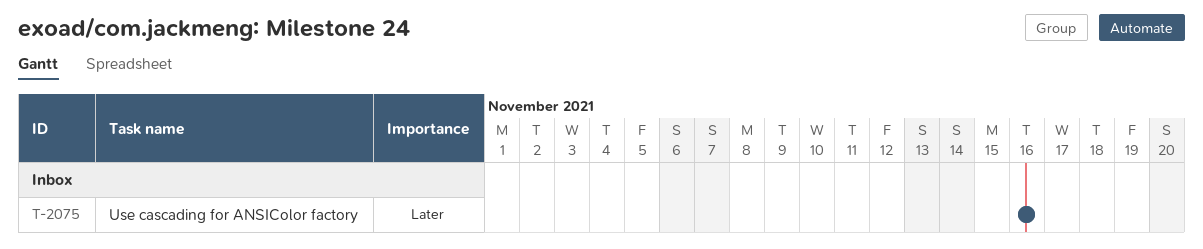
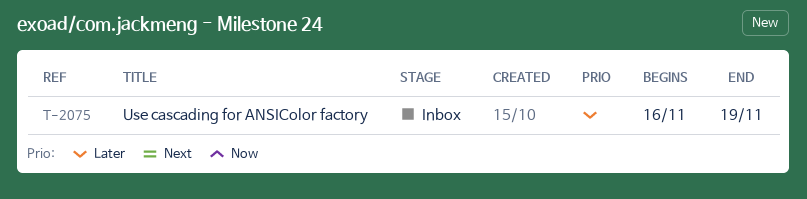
T-2075, due: Nov 16 -> Nov 19

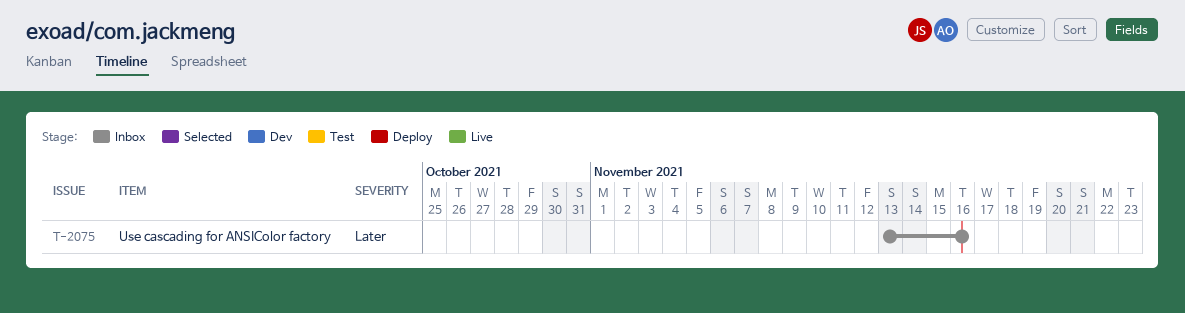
T-2075, start: Nov 16 -> Nov 13
T-2075, due: Nov 19 -> Nov 16

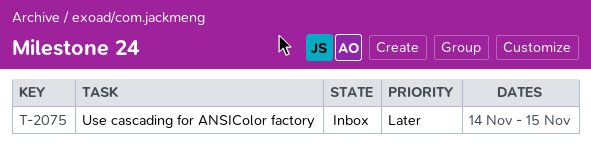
T-2075, start: Nov 13 -> Nov 14
T-2075, due: Nov 16 -> Nov 15

